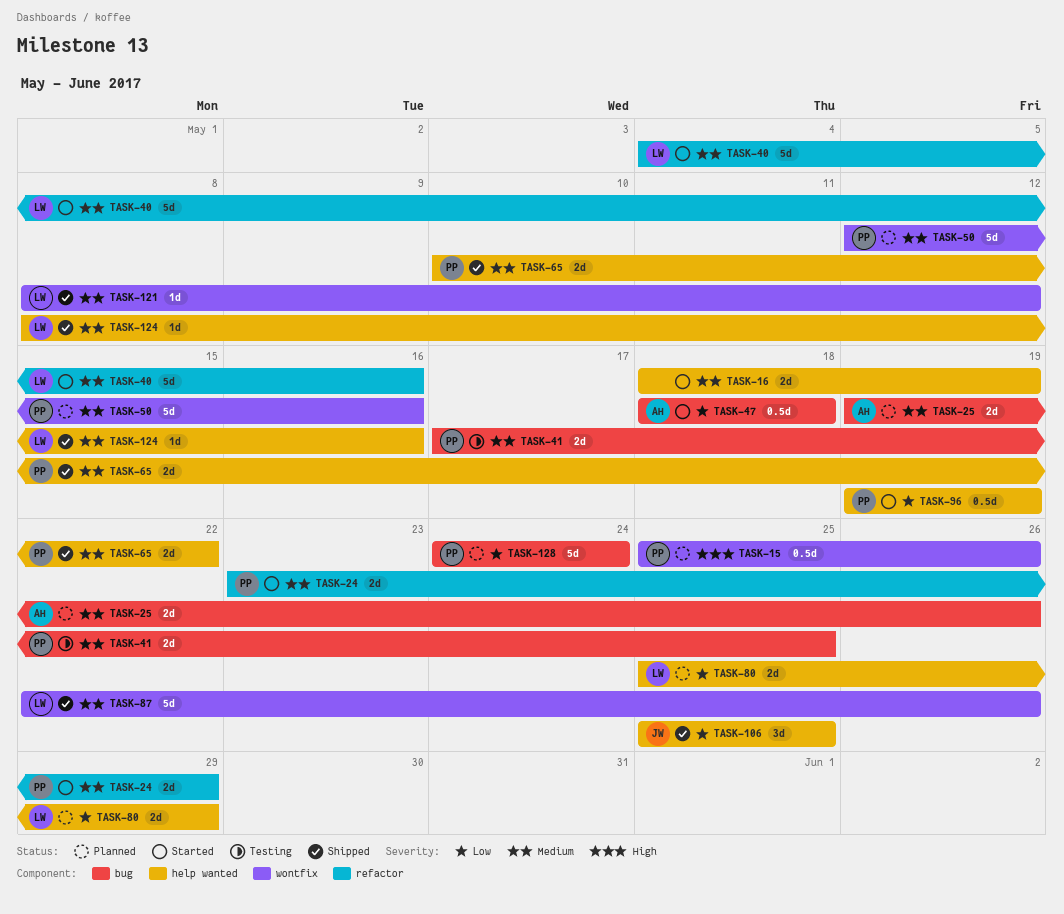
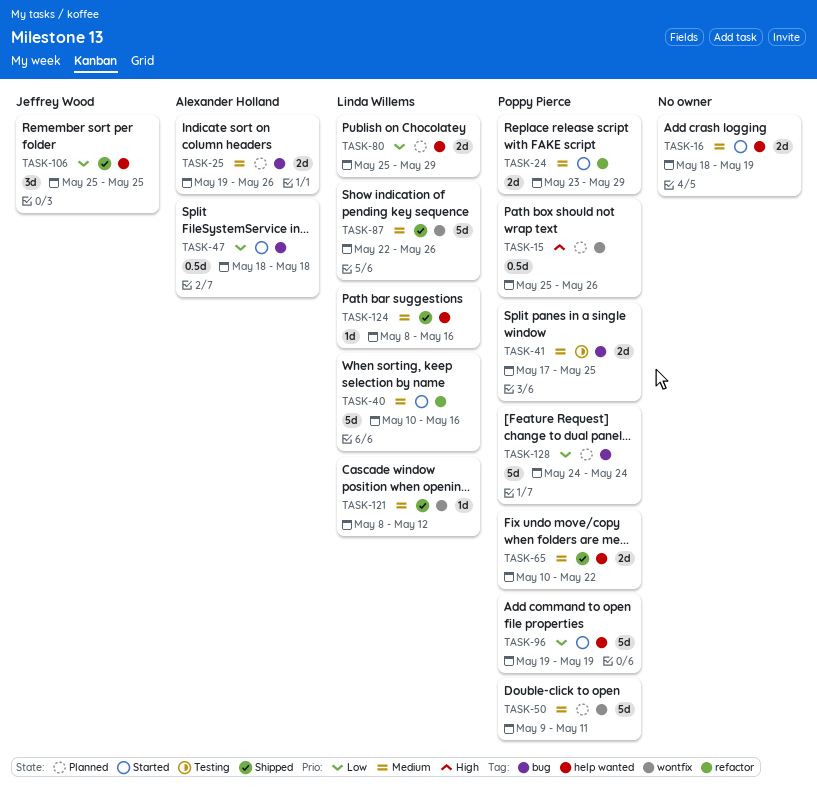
TASK-40, start: May 4 -> May 10
TASK-50, start: May 12 -> May 9
TASK-50, due: May 16 -> May 11
TASK-96, estimate: 0.5d -> 5d

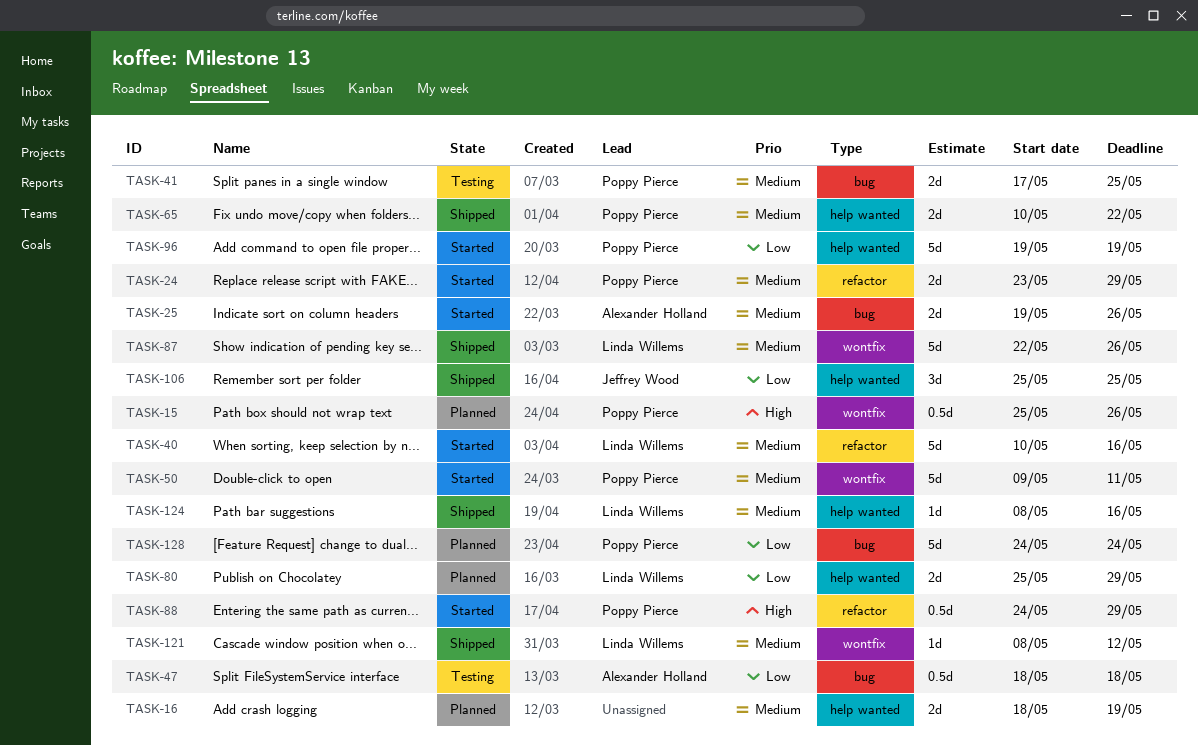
TASK-16, status: Started -> Planned
TASK-25, status: Planned -> Started
TASK-47, status: Started -> Testing
TASK-50, status: Planned -> Started
TASK-88: none -> present

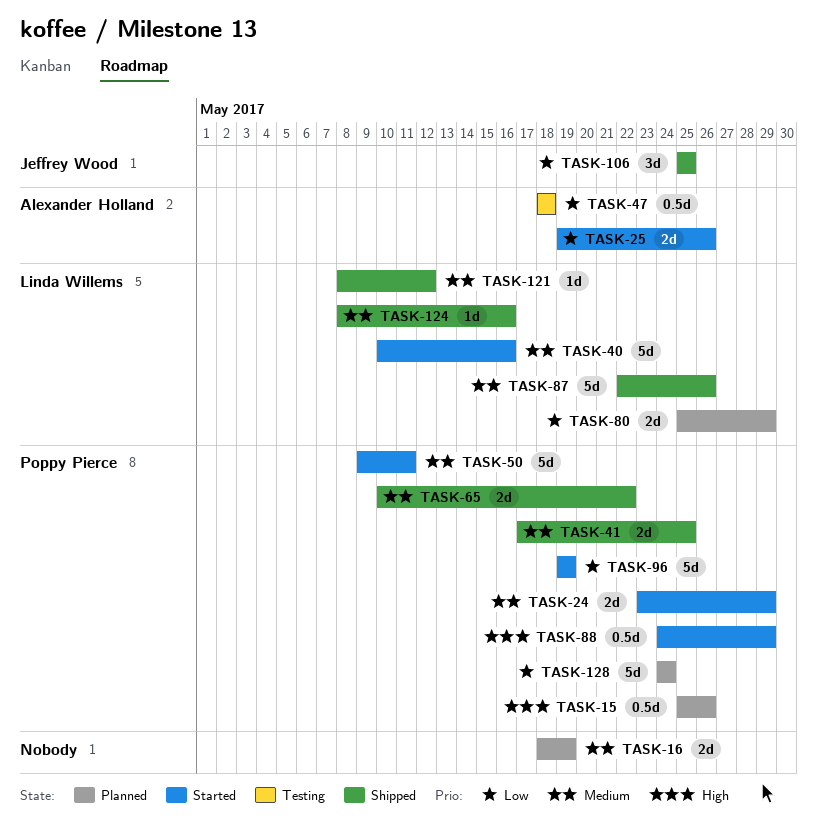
TASK-25, priority: Medium -> Low
TASK-41, status: Testing -> Shipped

